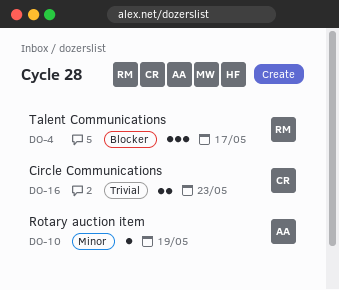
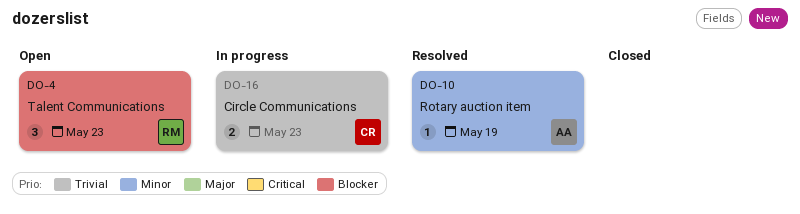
DO-4, due: May 17 -> May 23

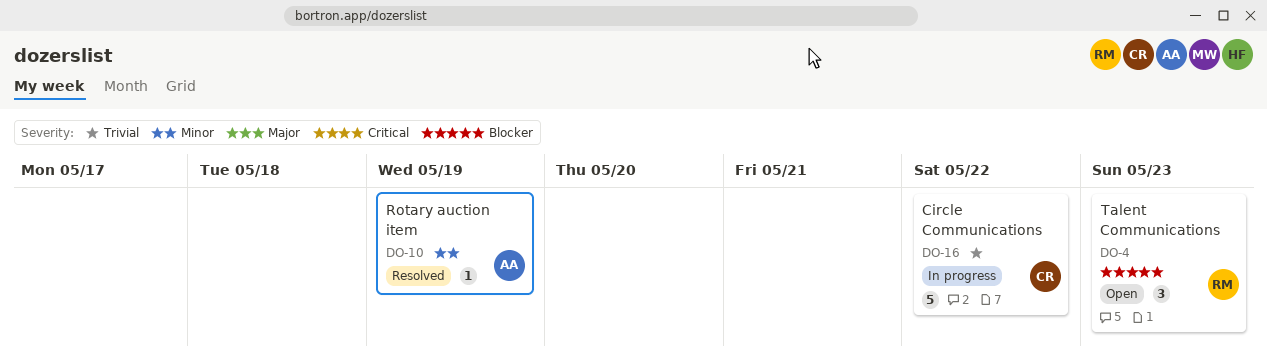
DO-16, estimate: 2 -> 5
DO-16, due: May 23 -> May 22

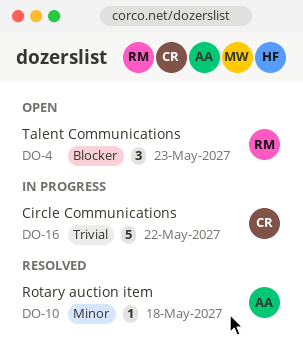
DO-10, due: May 19 -> May 18

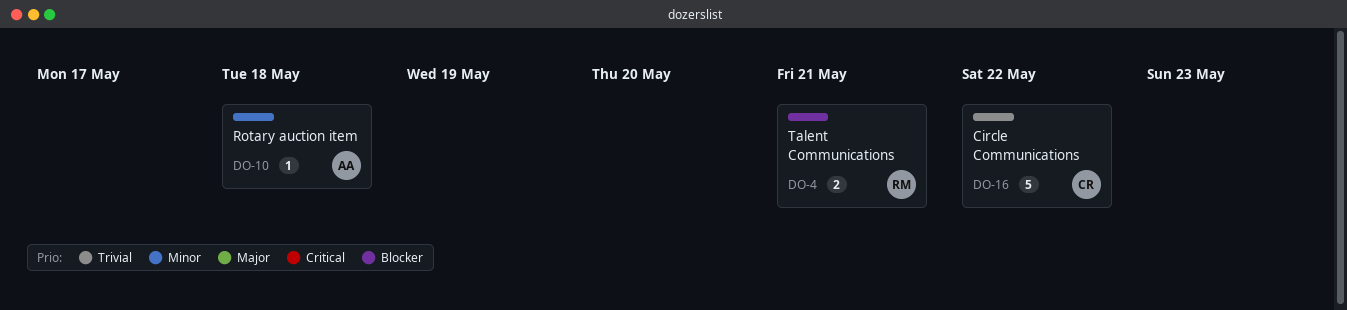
DO-4, estimate: 3 -> 2
DO-4, due: May 23 -> May 21

